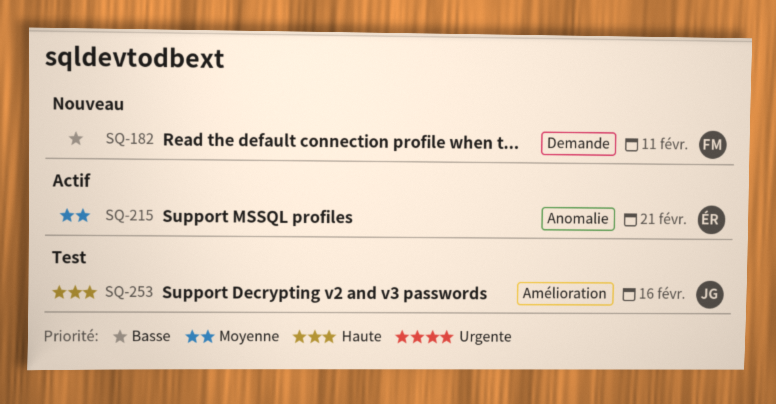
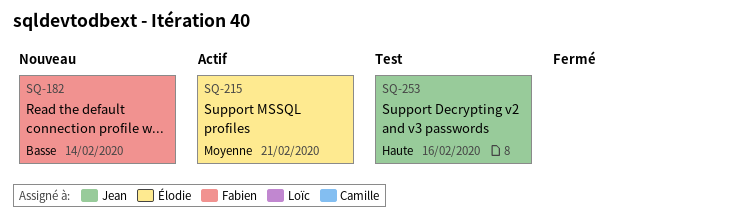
SQ-182, due: Feb 11 -> Feb 14

